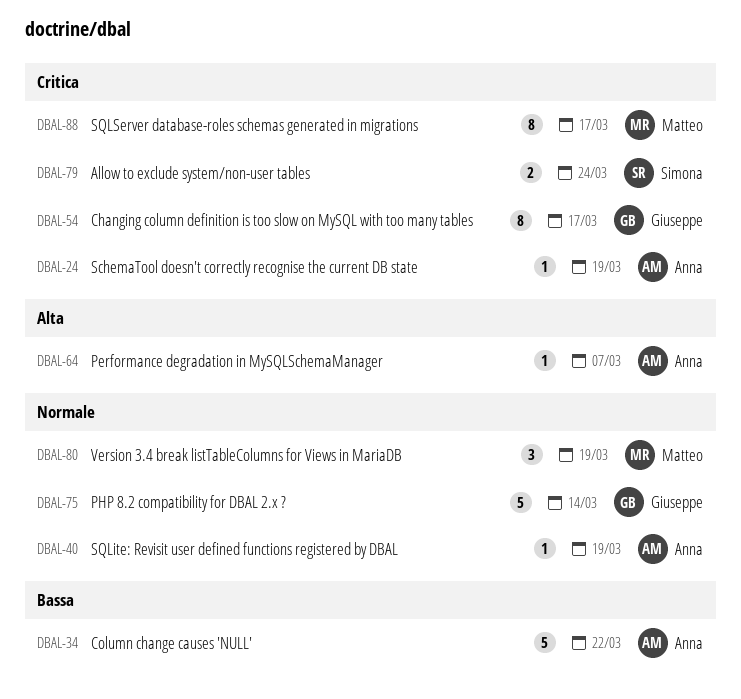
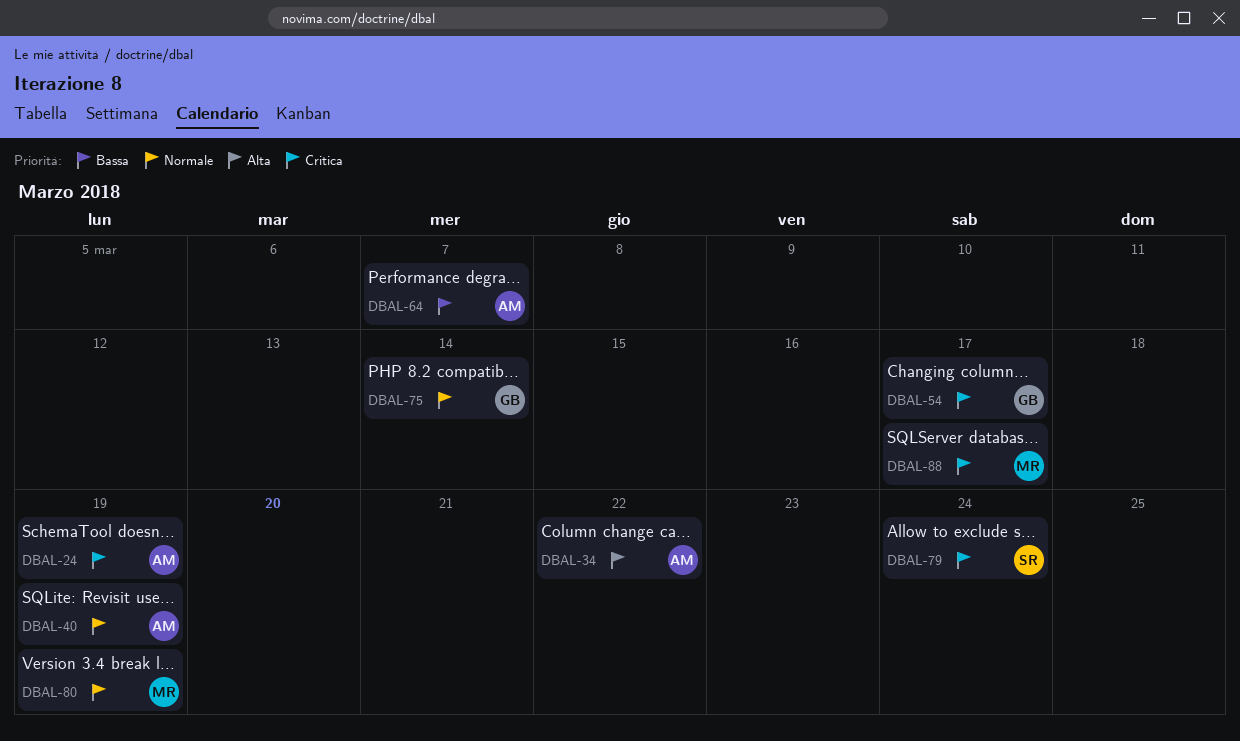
DBAL-34, priority: Bassa -> Alta
DBAL-64, priority: Alta -> Bassa

